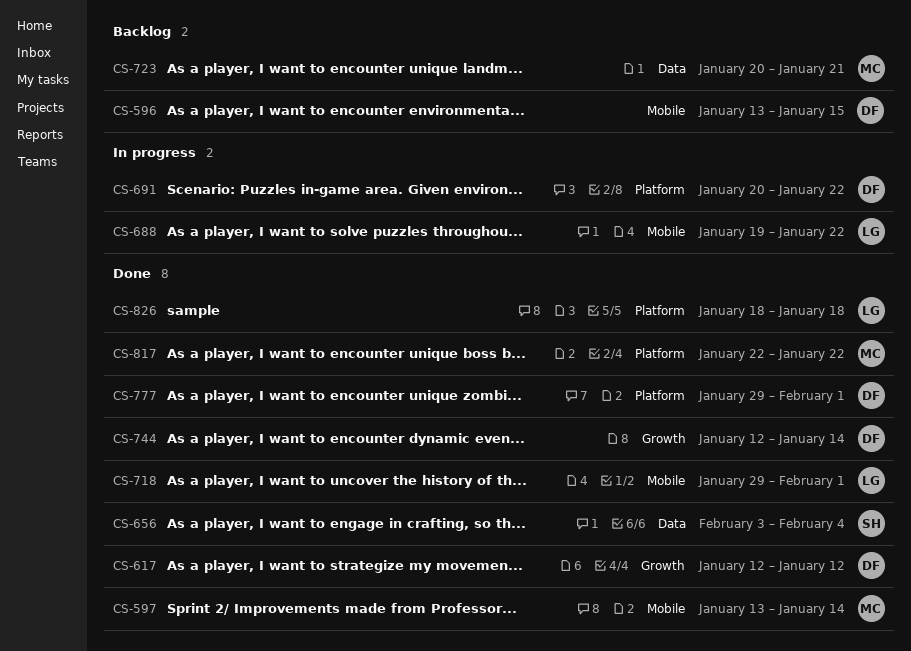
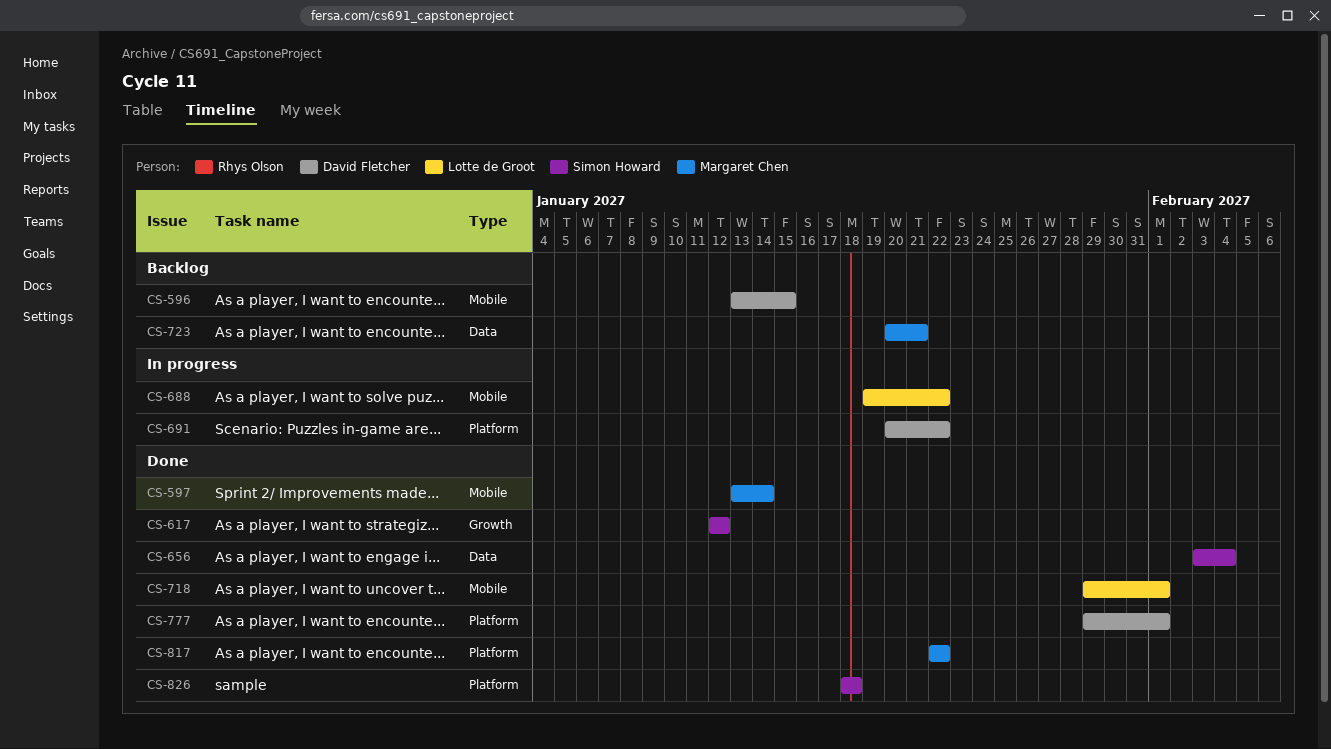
CS-617, owner: David Fletcher -> Simon Howard
CS-744: present -> none
CS-826, owner: Lotte de Groot -> Simon Howard

